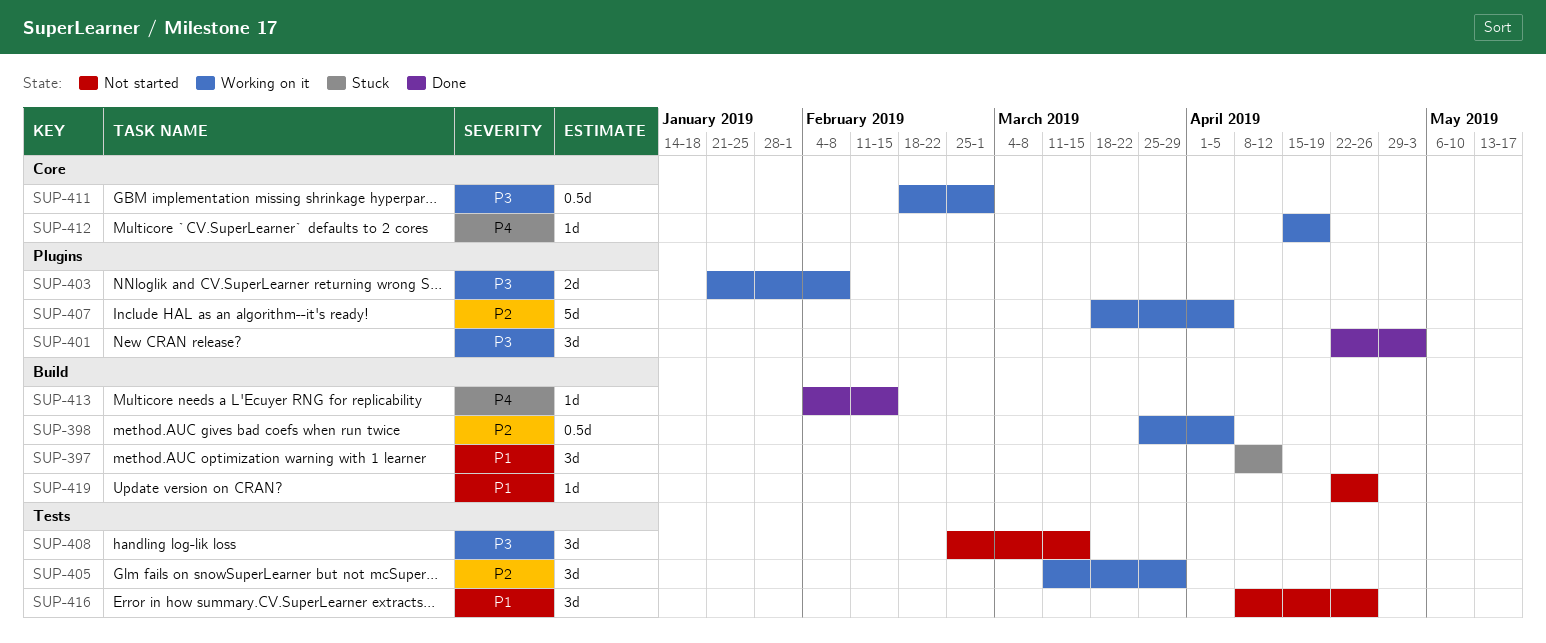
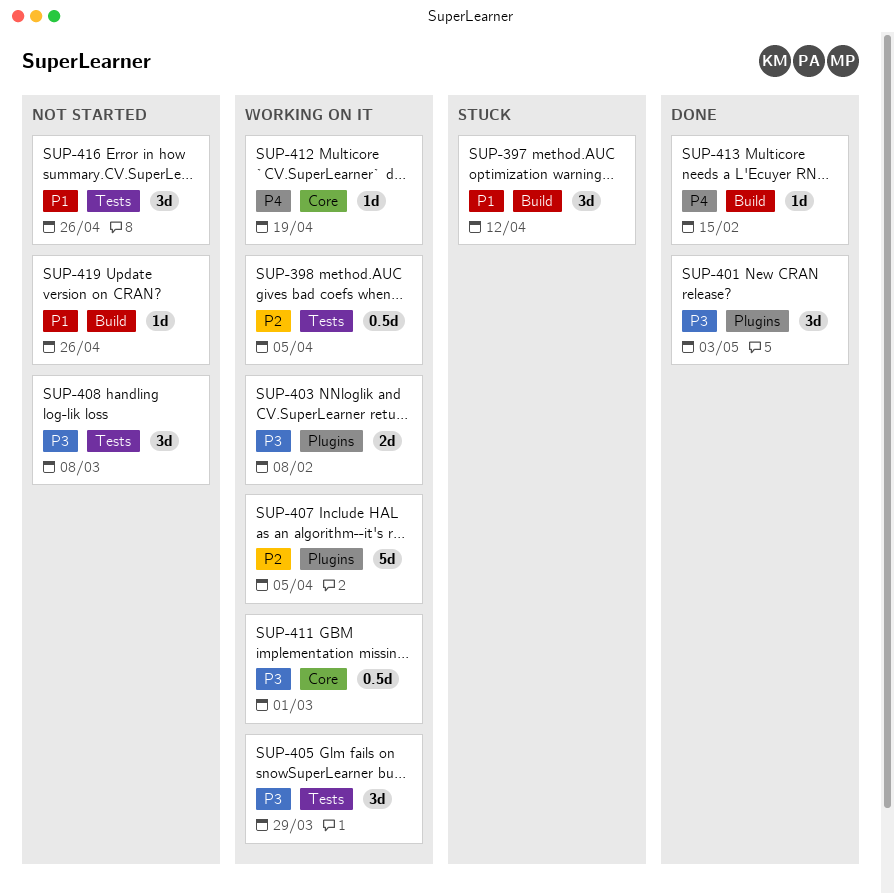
SUP-398, label: Build -> Tests
SUP-405, priority: P2 -> P3
SUP-408, due: Mar 15 -> Mar 8

